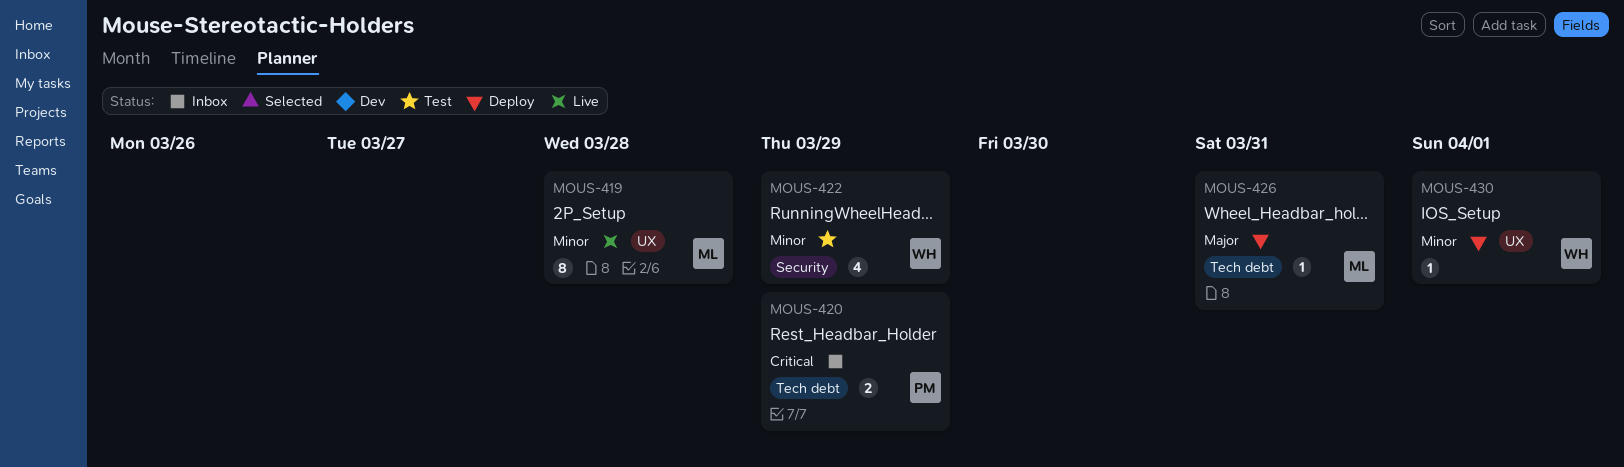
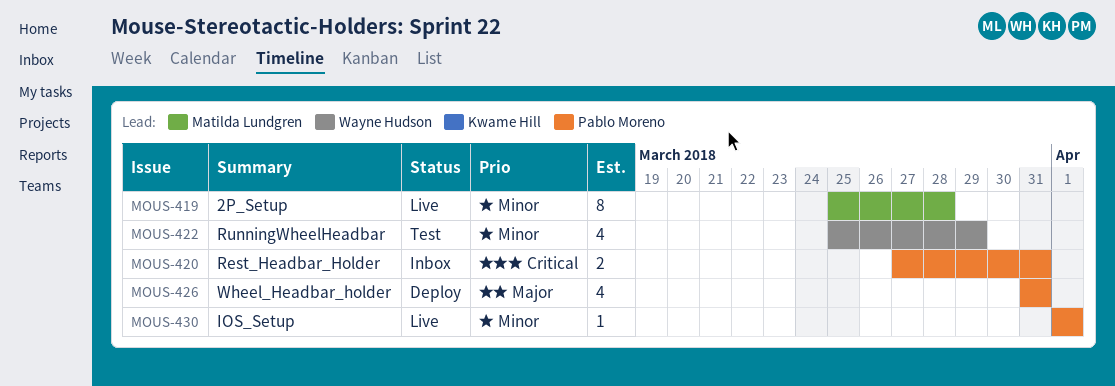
MOUS-420, due: Mar 29 -> Mar 31
MOUS-426, owner: Matilda Lundgren -> Pablo Moreno
MOUS-426, estimate: 1 -> 4
MOUS-430, status: Deploy -> Live
MOUS-430, owner: Wayne Hudson -> Pablo Moreno

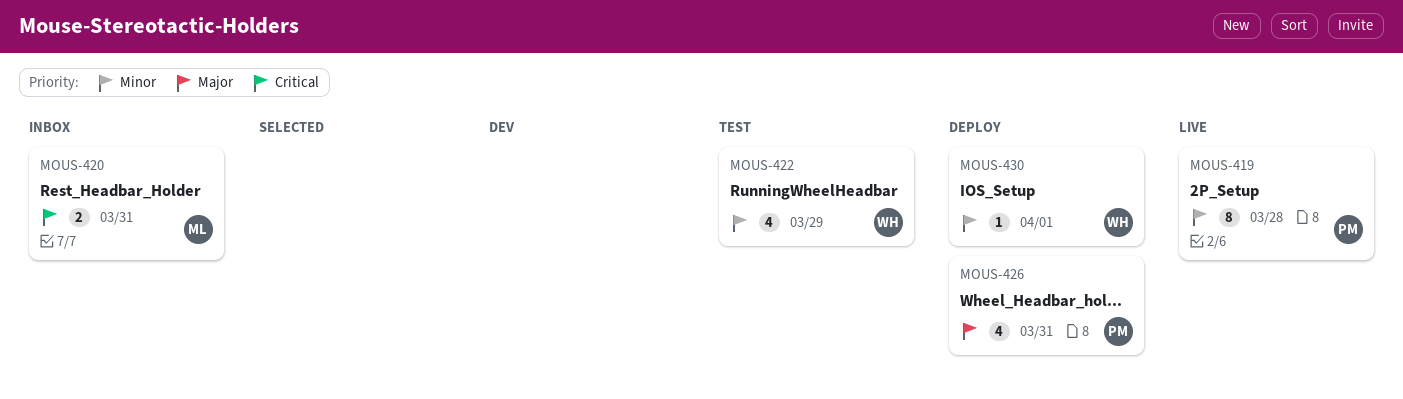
MOUS-419, owner: Matilda Lundgren -> Pablo Moreno
MOUS-420, owner: Pablo Moreno -> Matilda Lundgren
MOUS-430, status: Live -> Deploy
MOUS-430, owner: Pablo Moreno -> Wayne Hudson

